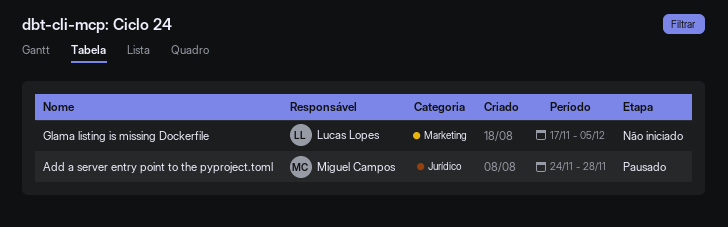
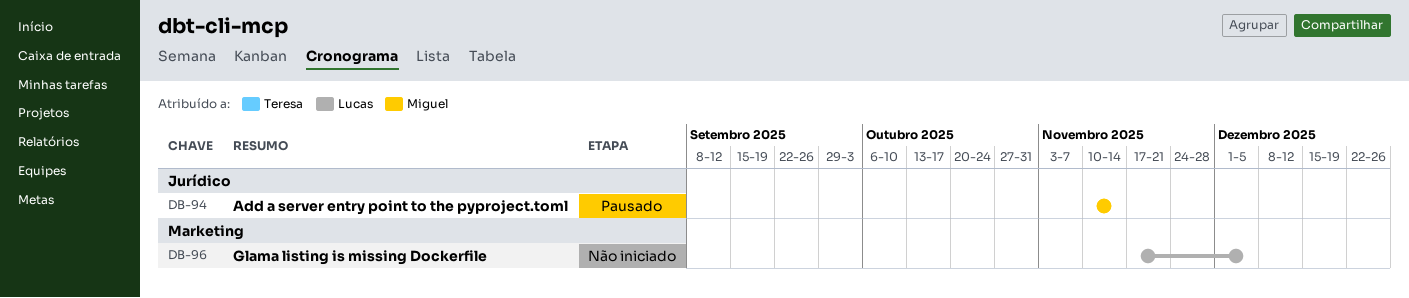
Add a server entry point to the pyproject.toml, start: Nov 24 -> Nov 10
Add a server entry point to the pyproject.toml, due: Nov 28 -> Nov 14

